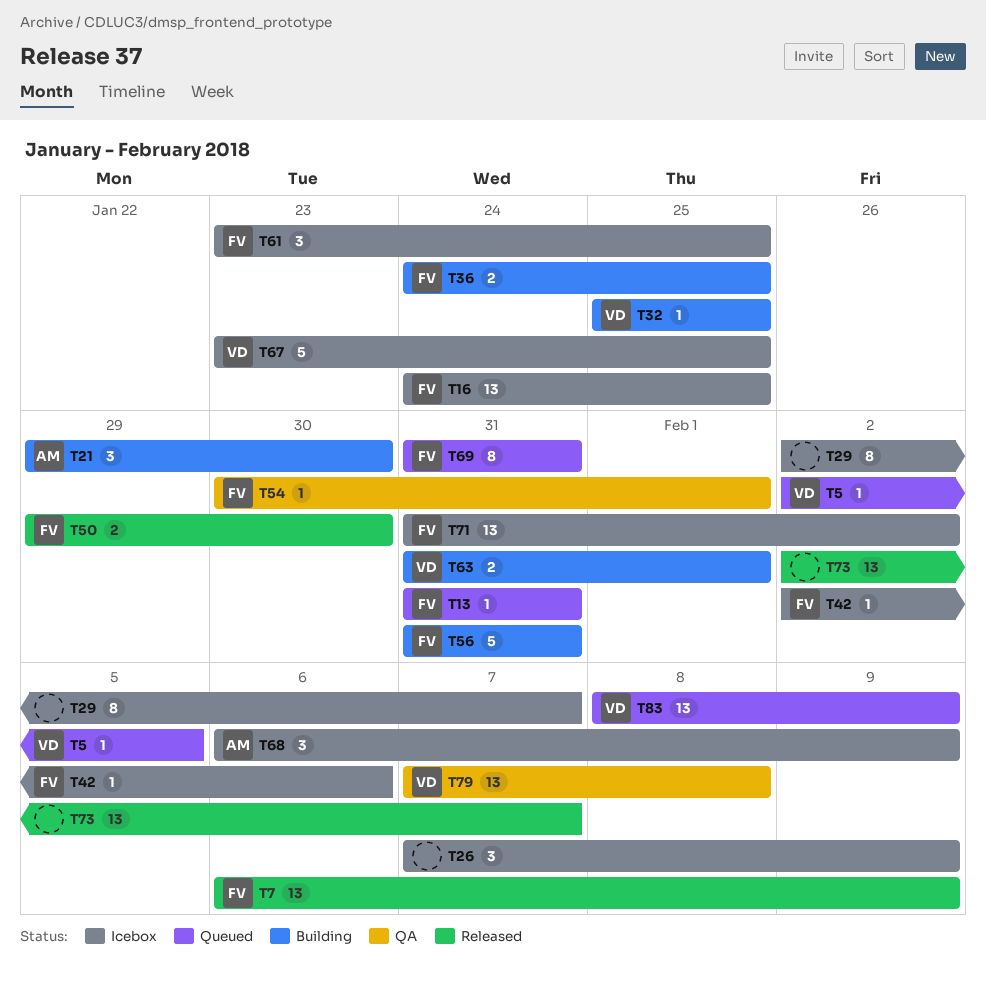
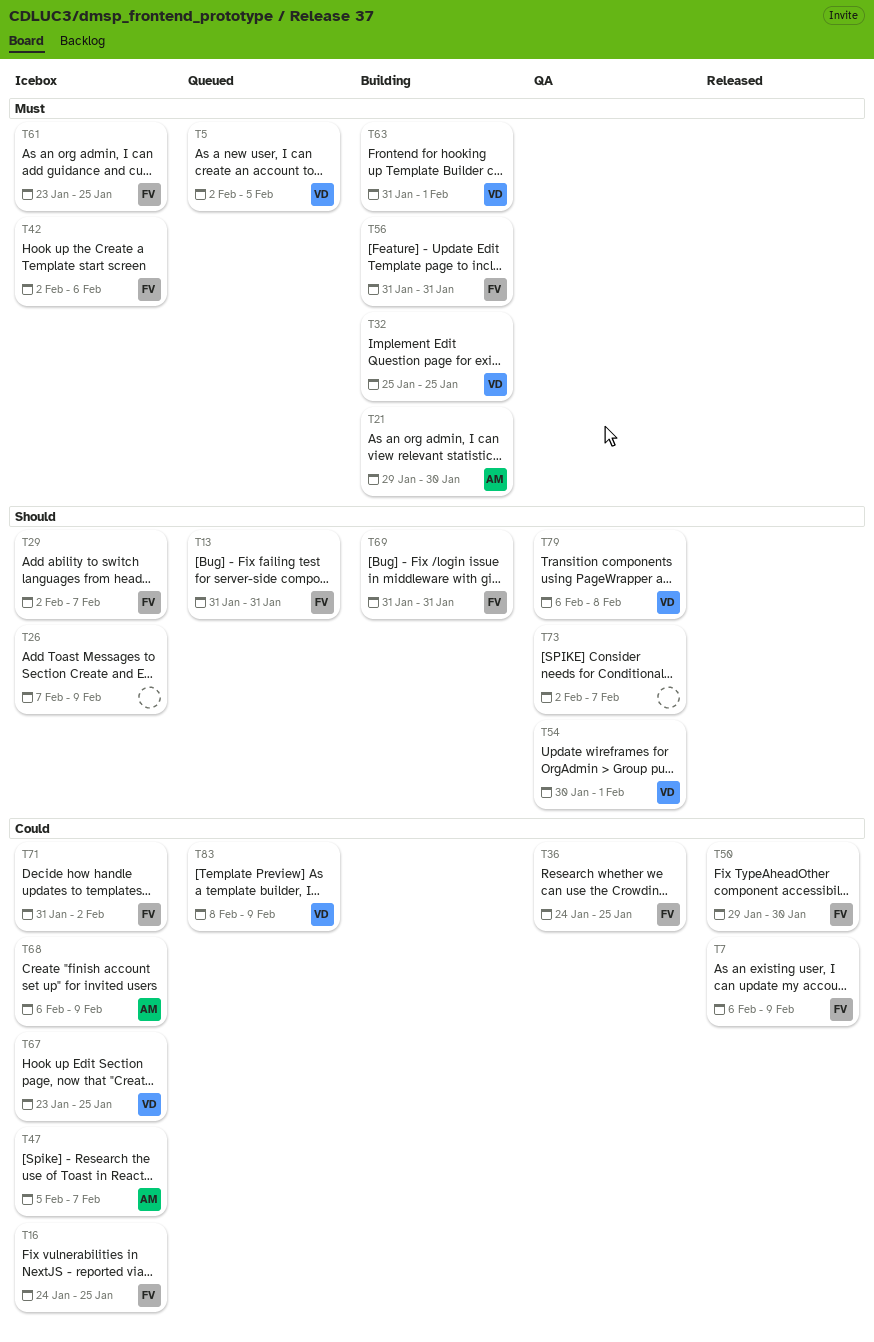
T29, owner: none -> FV
T36, status: Building -> QA
T47: none -> present
T54, owner: FV -> VD
T69, status: Queued -> Building
T73, status: Released -> QA
T79, start: Feb 7 -> Feb 6

